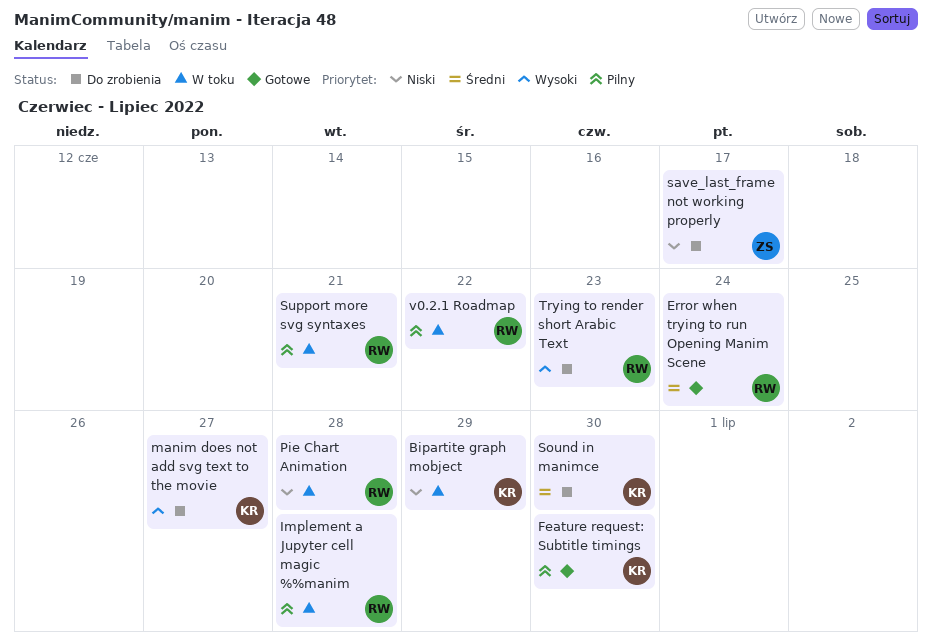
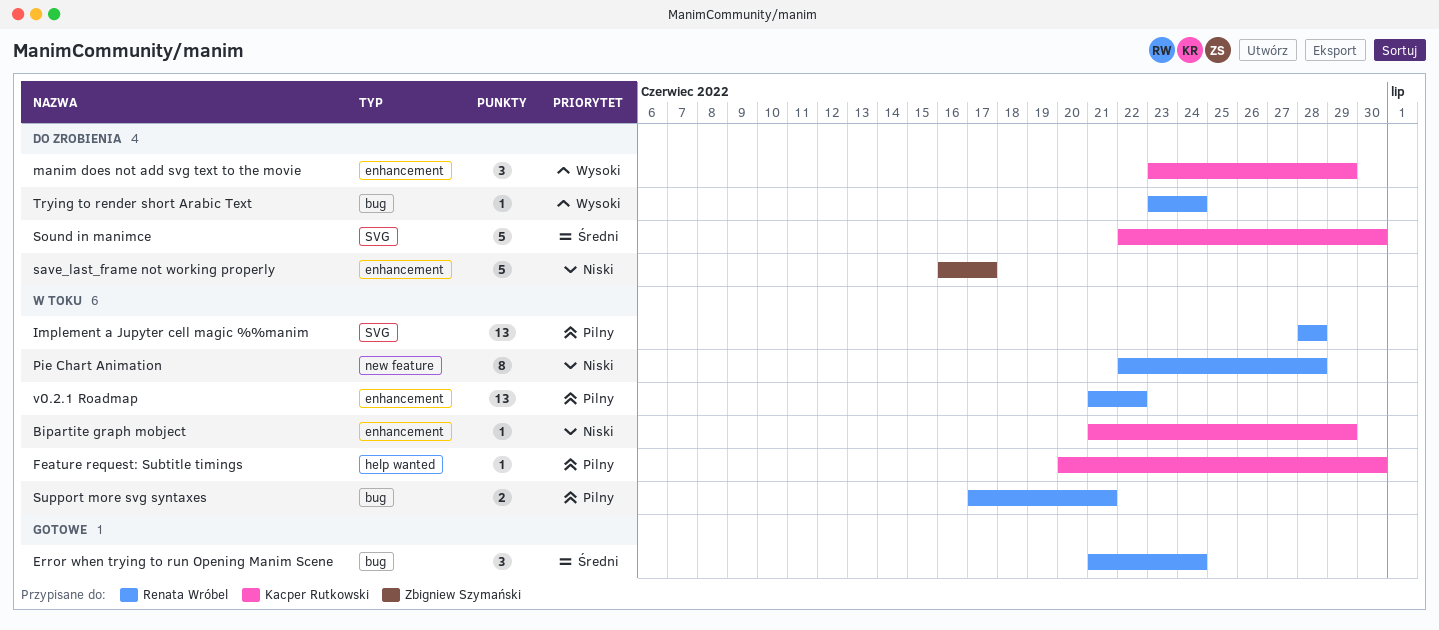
Feature request: Subtitle timings, status: Gotowe -> W toku
manim does not add svg text to the movie, due: Jun 27 -> Jun 29
Trying to render short Arabic Text, due: Jun 23 -> Jun 24

